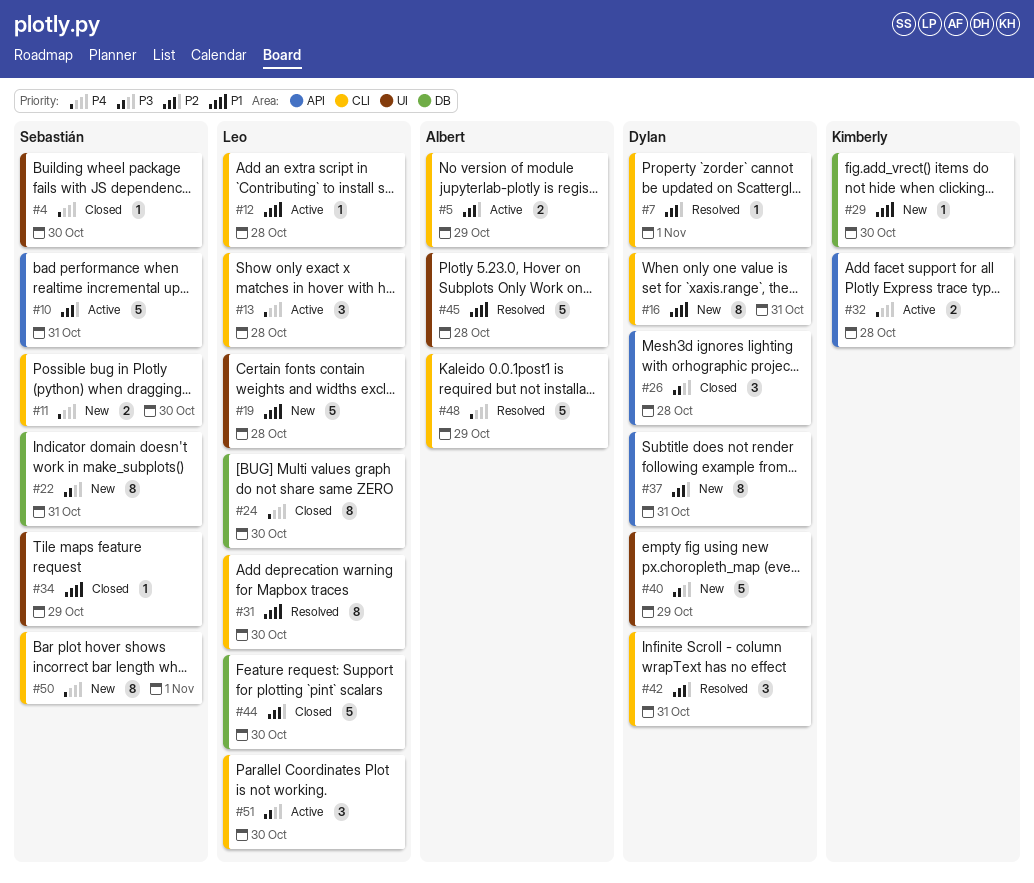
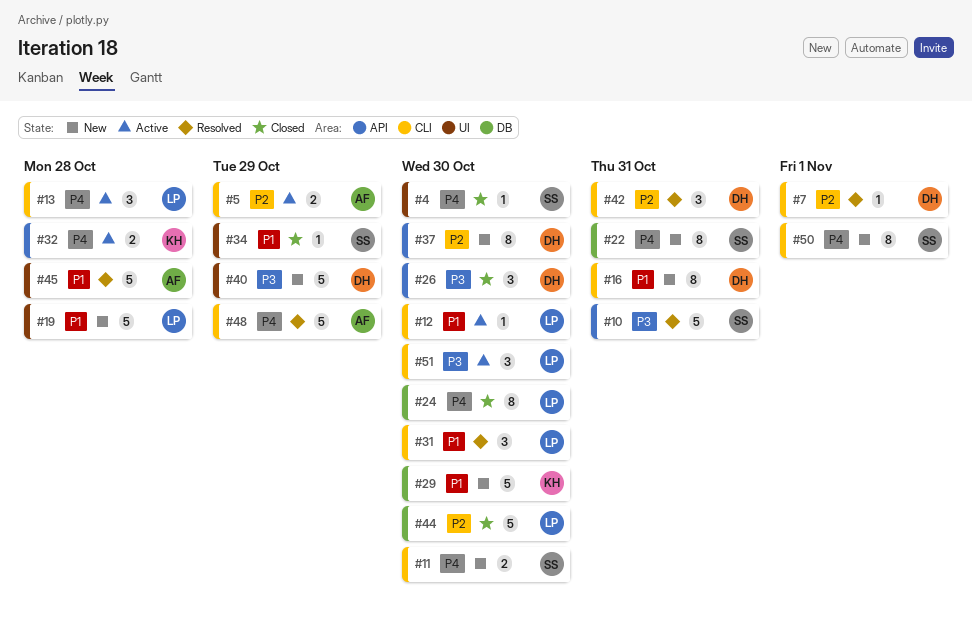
#10, status: Active -> Resolved
#10, priority: P2 -> P3
#12, due: Oct 28 -> Oct 30
#22, priority: P3 -> P4
#26, due: Oct 28 -> Oct 30
#29, estimate: 1 -> 5
#31, estimate: 8 -> 3
#37, due: Oct 31 -> Oct 30

